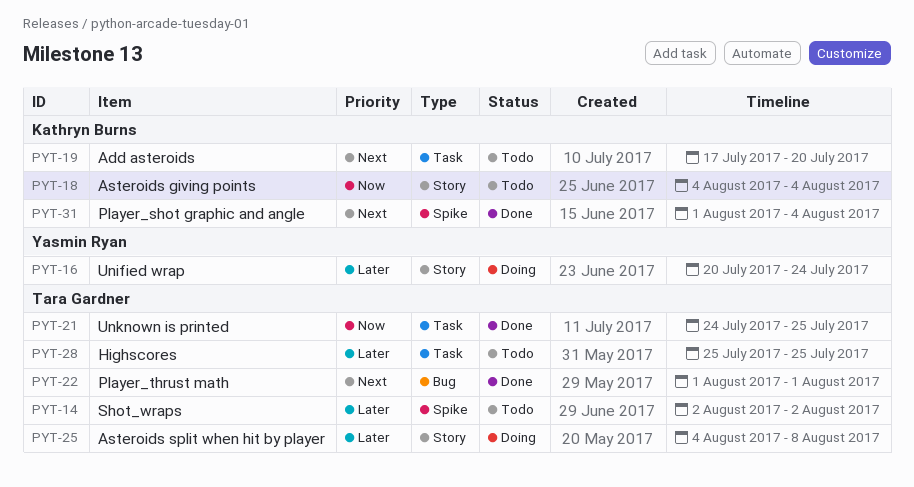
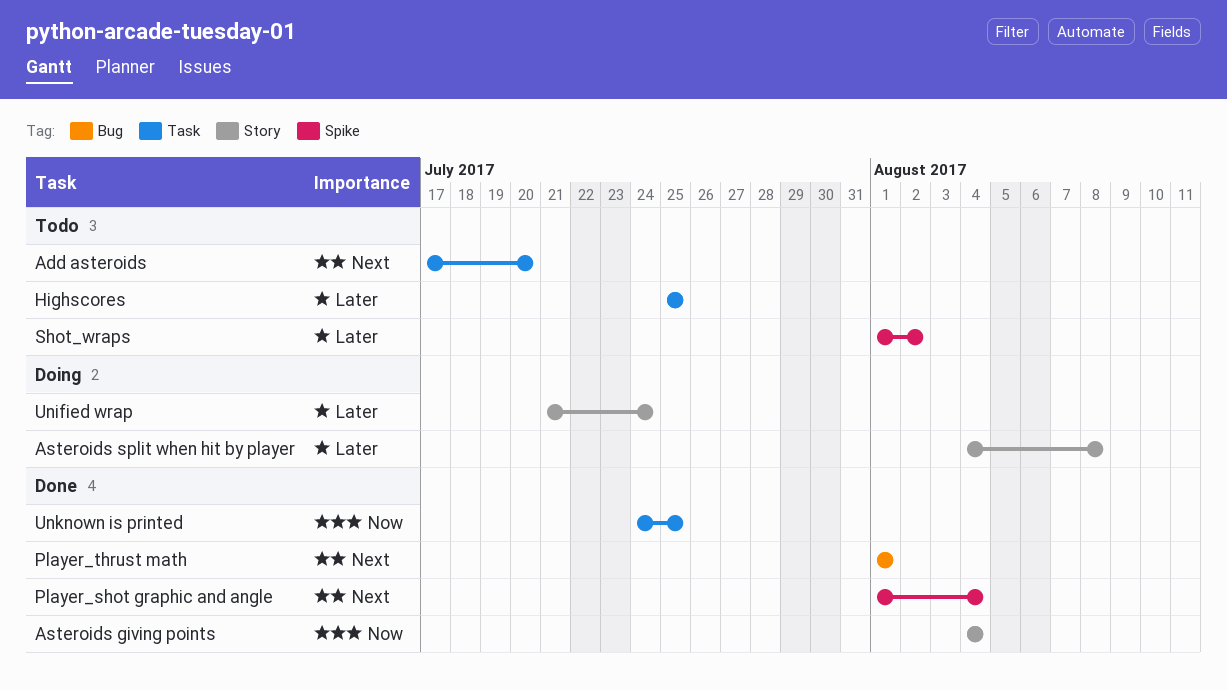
Asteroids giving points, status: Todo -> Done
Shot_wraps, start: Aug 2 -> Aug 1
Unified wrap, start: Jul 20 -> Jul 21

